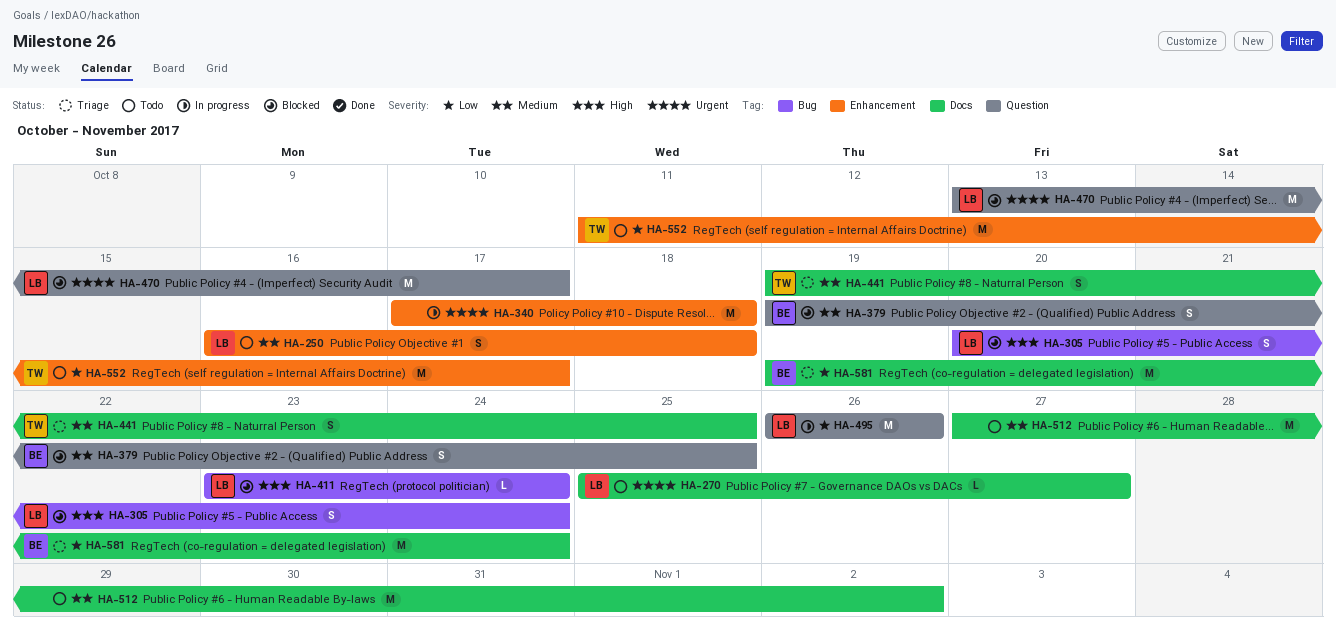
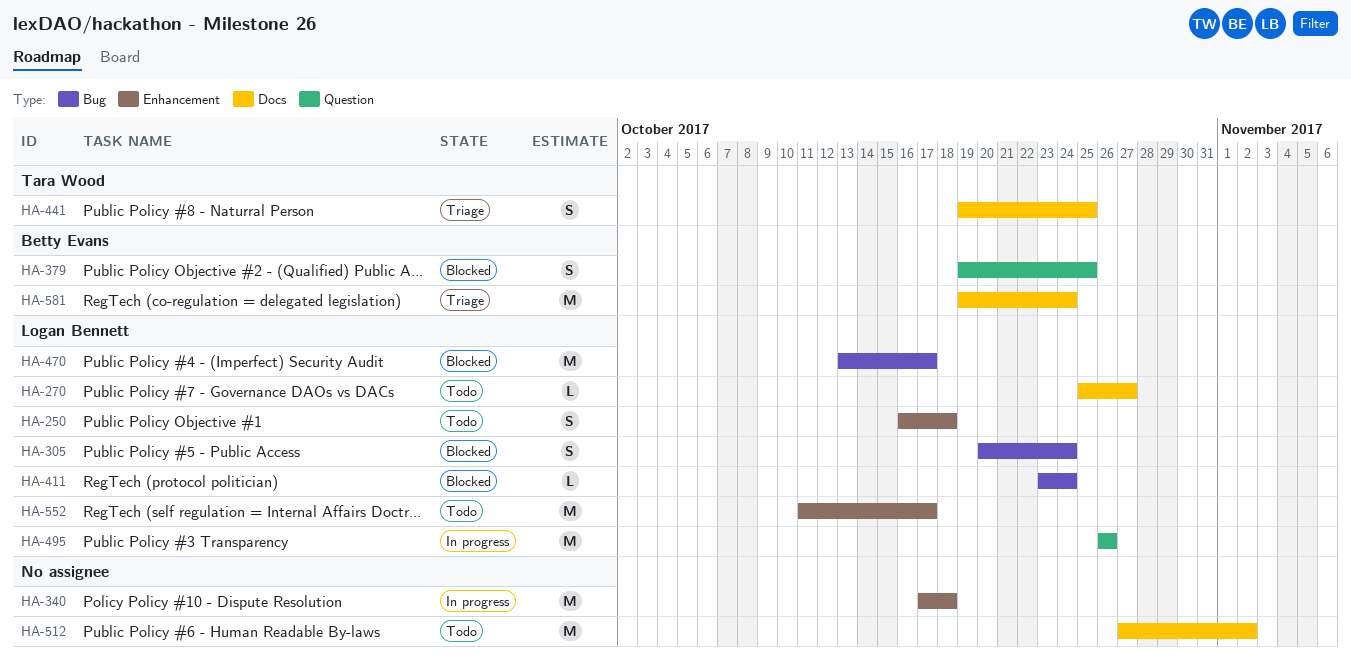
HA-470, label: Question -> Bug
HA-552, owner: Tara Wood -> Logan Bennett

